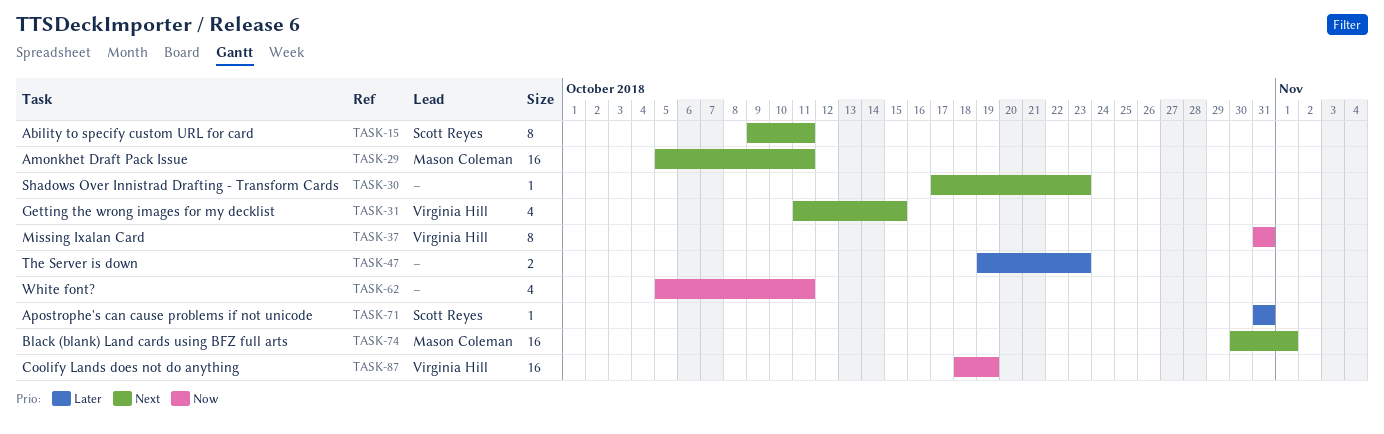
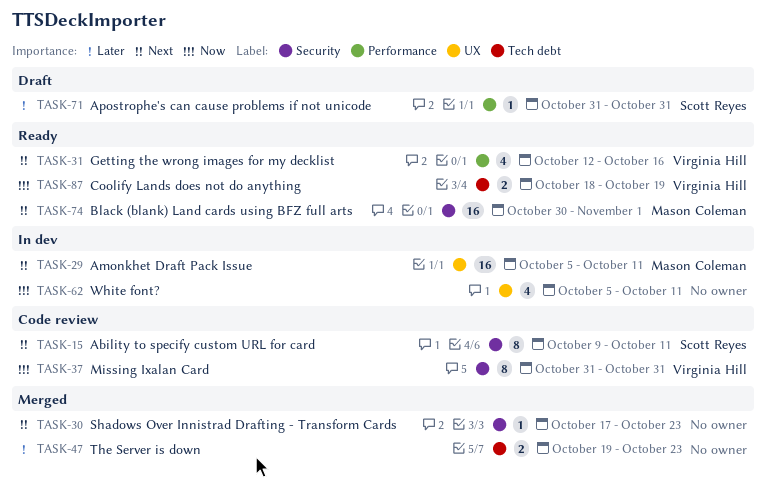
TASK-31, start: Oct 11 -> Oct 12
TASK-31, due: Oct 15 -> Oct 16
TASK-87, estimate: 16 -> 2

